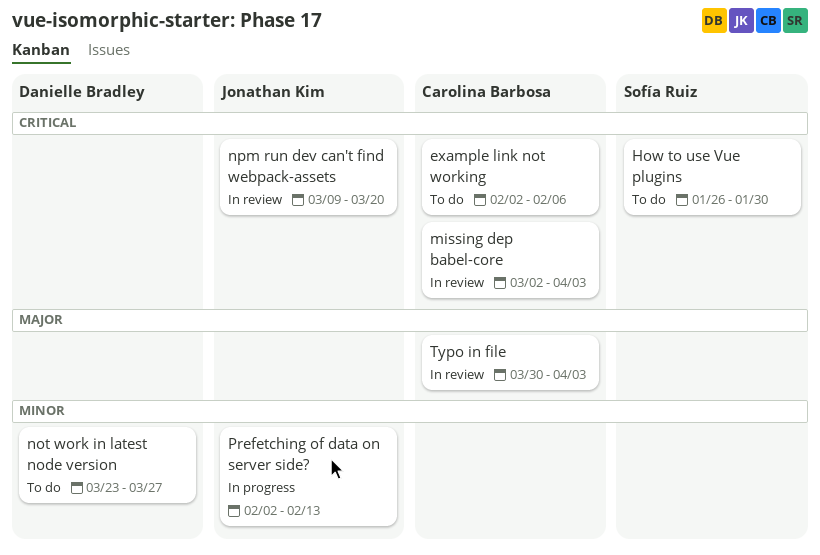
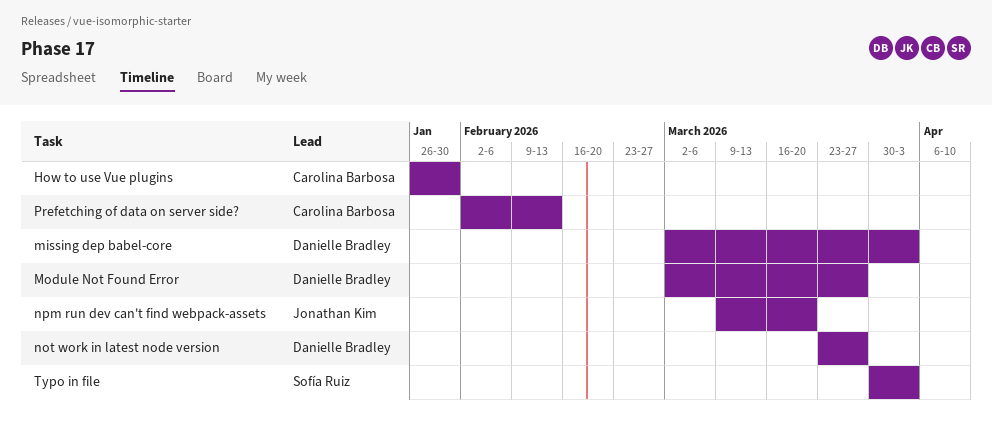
example link not working: present -> none
How to use Vue plugins, owner: Sofía Ruiz -> Carolina Barbosa
missing dep babel-core, owner: Carolina Barbosa -> Danielle Bradley
Module Not Found Error: none -> present
Prefetching of data on server side?, owner: Jonathan Kim -> Carolina Barbosa
Typo in file, owner: Carolina Barbosa -> Sofía Ruiz

